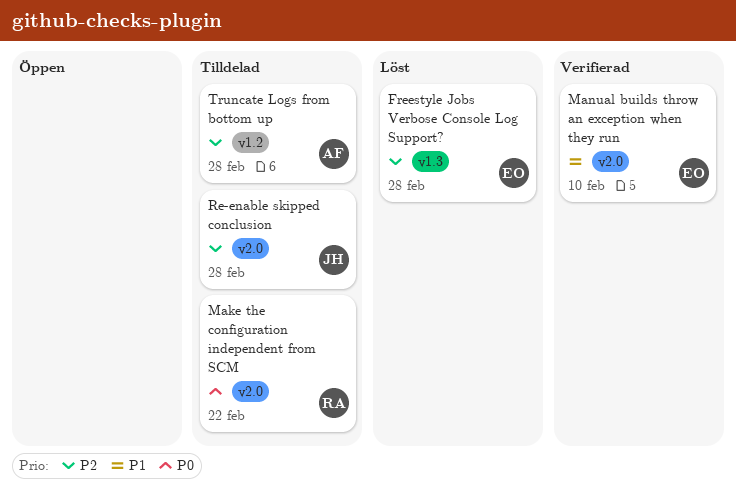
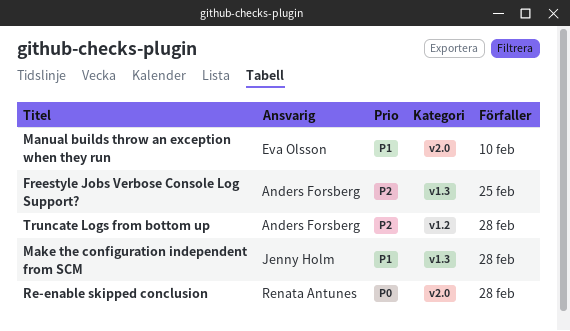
Freestyle Jobs Verbose Console Log Support?, owner: Eva Olsson -> Anders Forsberg
Freestyle Jobs Verbose Console Log Support?, due: Feb 28 -> Feb 25
Make the configuration independent from SCM, owner: Renata Antunes -> Jenny Holm
Make the configuration independent from SCM, priority: P0 -> P1
Make the configuration independent from SCM, label: v2.0 -> v1.3
Make the configuration independent from SCM, due: Feb 22 -> Feb 28
Re-enable skipped conclusion, owner: Jenny Holm -> Renata Antunes
Re-enable skipped conclusion, priority: P2 -> P0

